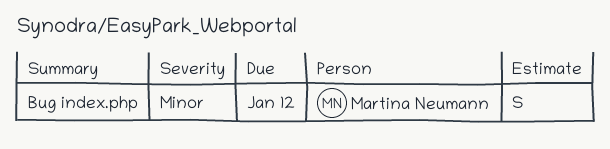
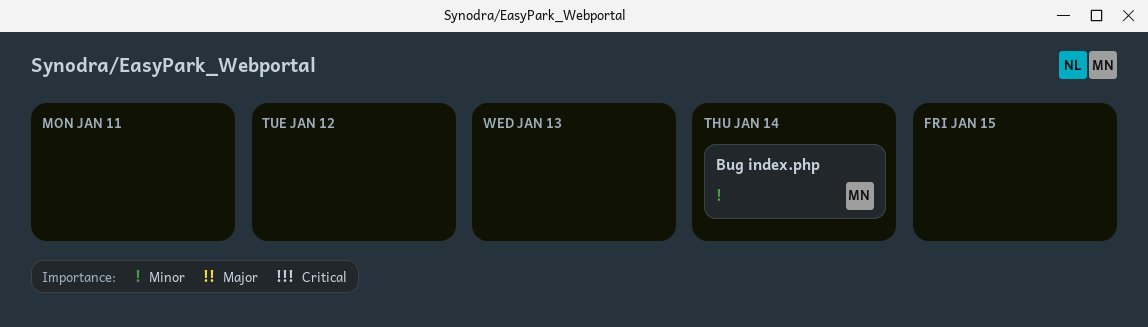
Bug index.php, due: Jan 12 -> Jan 14

